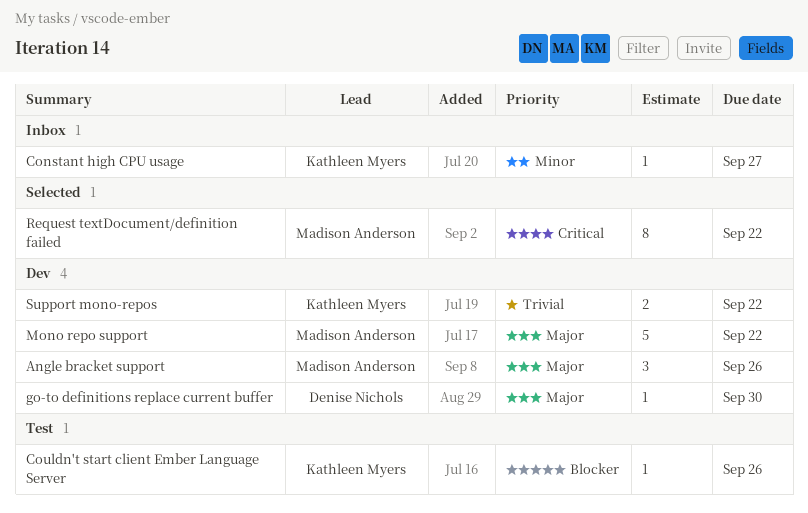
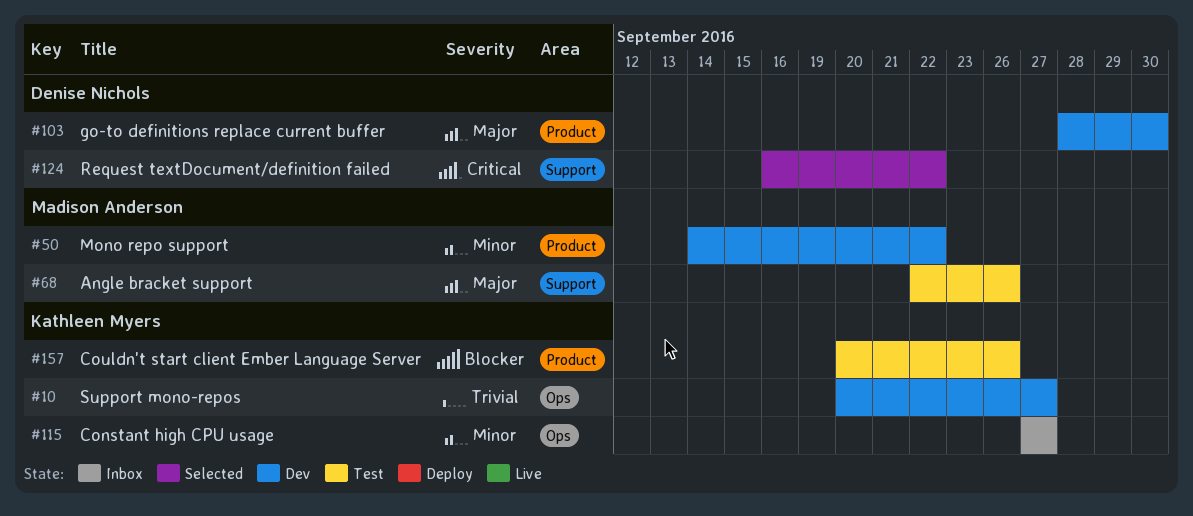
Angle bracket support, status: Dev -> Test
Mono repo support, priority: Major -> Minor
Request textDocument/definition failed, owner: Madison Anderson -> Denise Nichols
Support mono-repos, due: Sep 22 -> Sep 27

